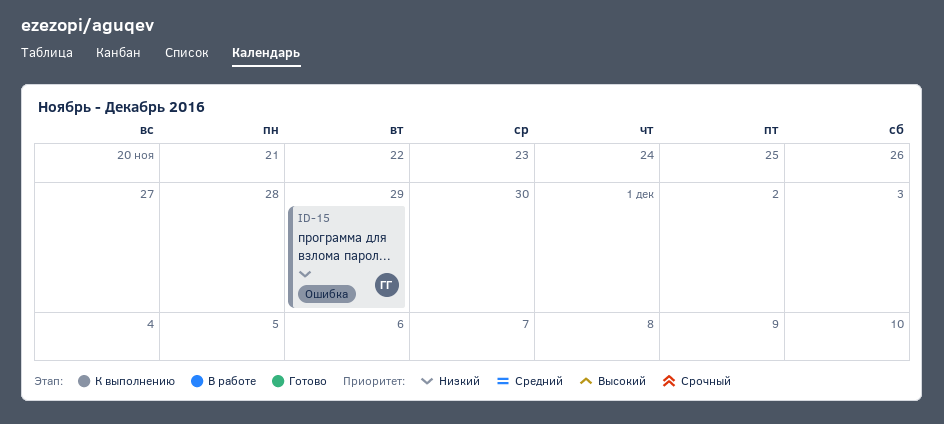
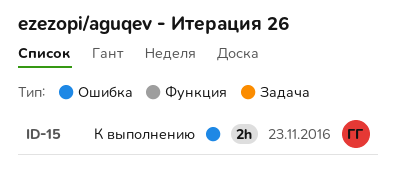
ID-15, due: Nov 29 -> Nov 23

